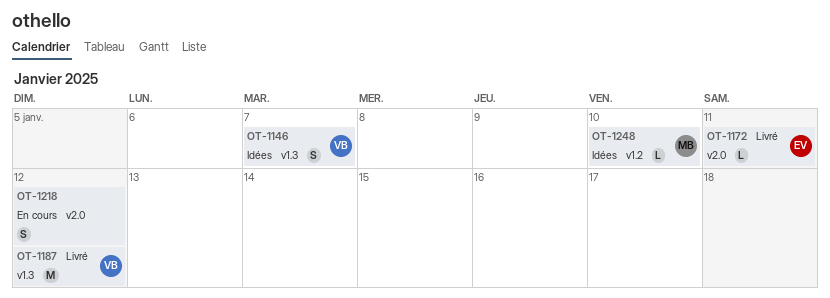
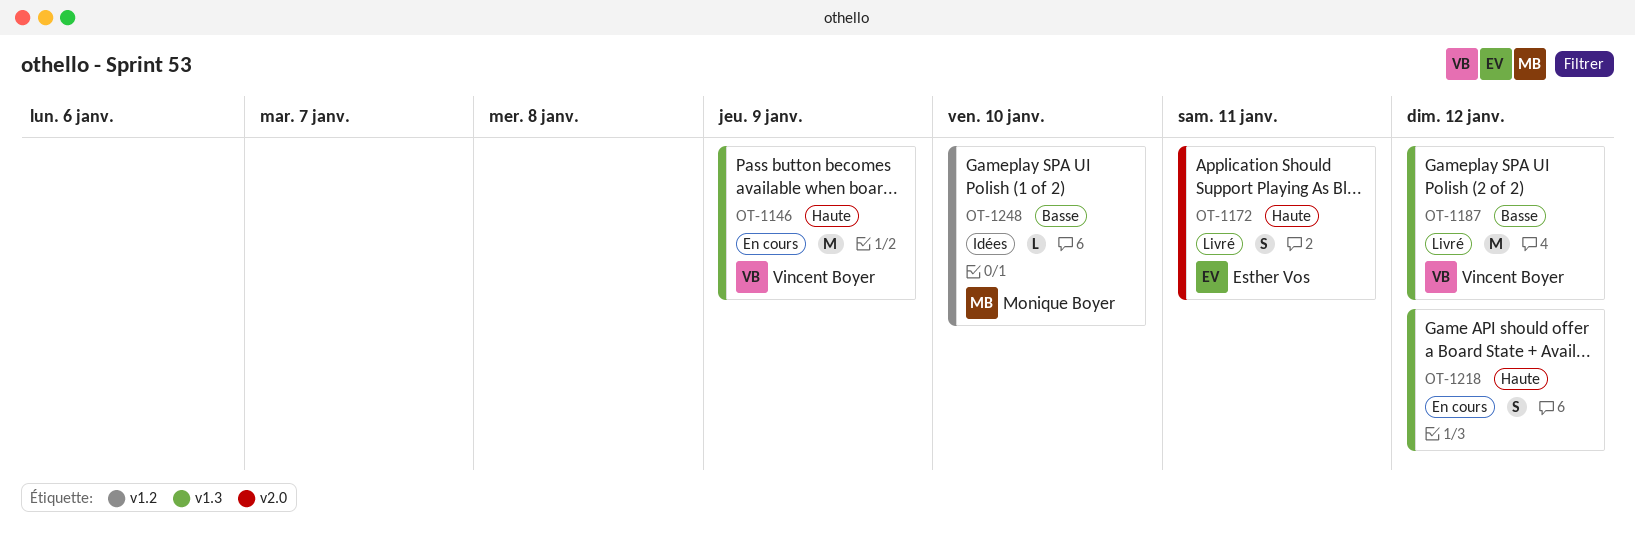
OT-1146, status: Idées -> En cours
OT-1146, estimate: S -> M
OT-1146, due: Jan 7 -> Jan 9
OT-1172, estimate: L -> S
OT-1218, label: v2.0 -> v1.3

